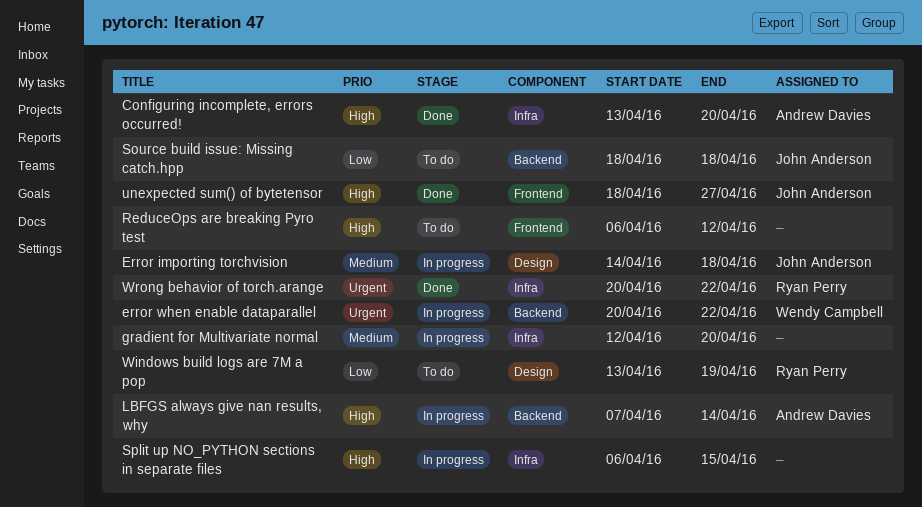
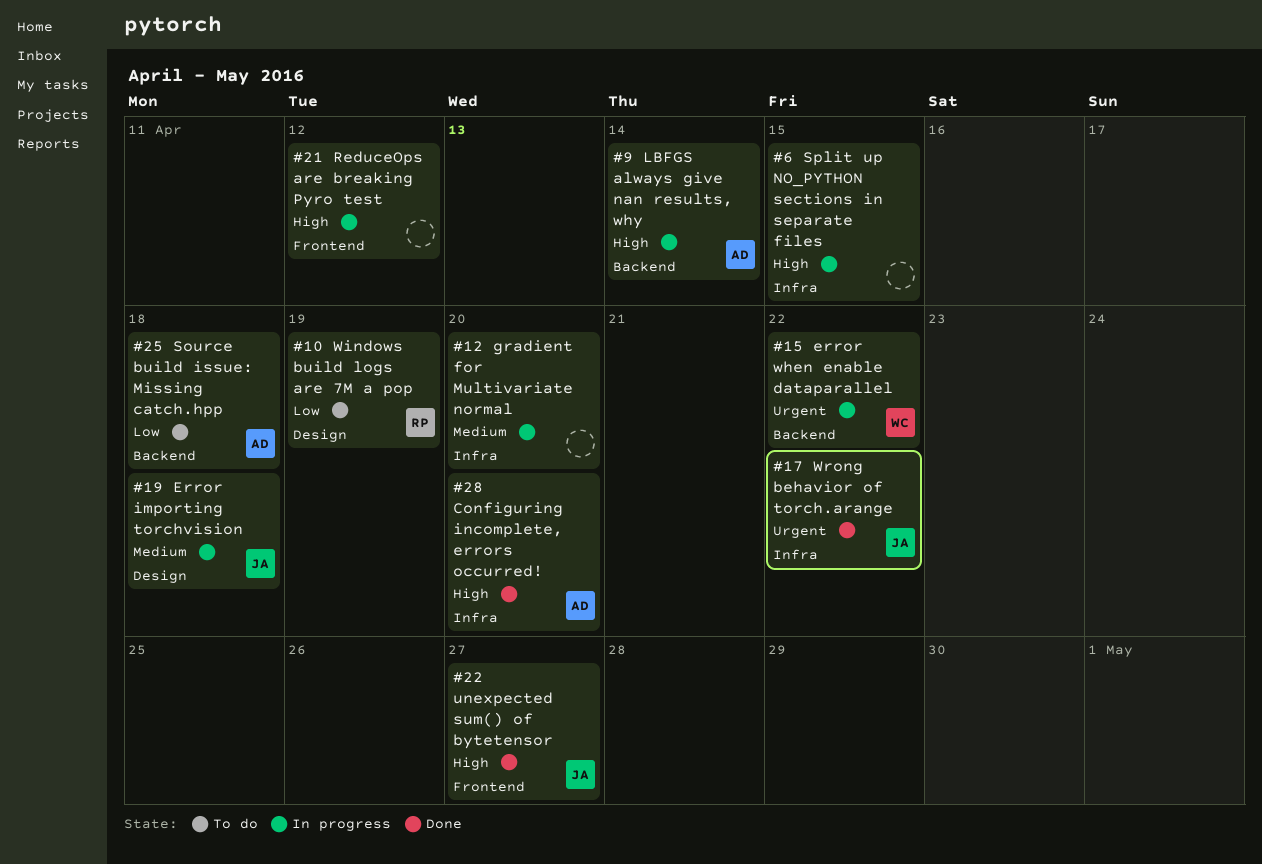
ReduceOps are breaking Pyro test, status: To do -> In progress
Source build issue: Missing catch.hpp, owner: John Anderson -> Andrew Davies
Wrong behavior of torch.arange, owner: Ryan Perry -> John Anderson

